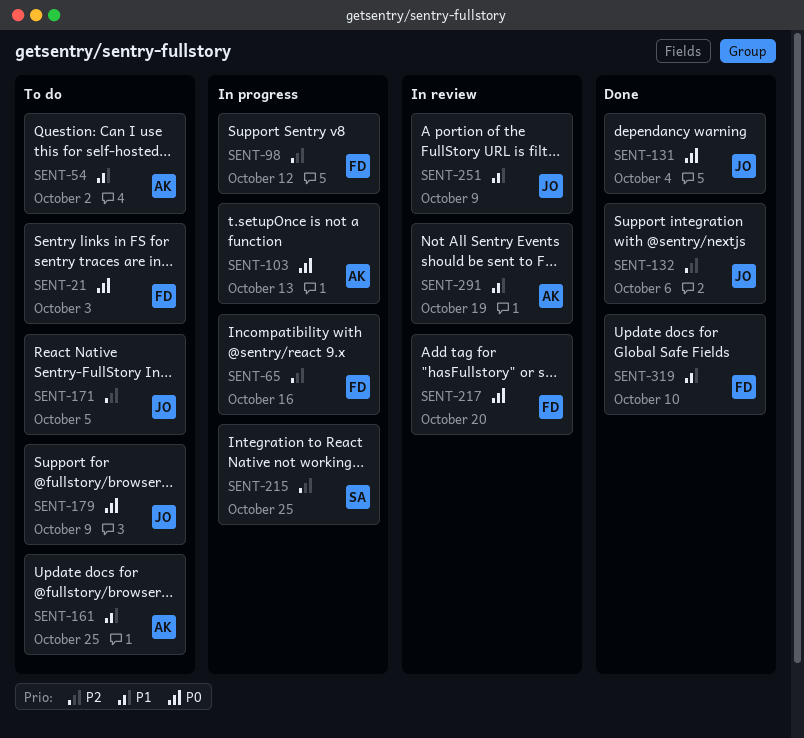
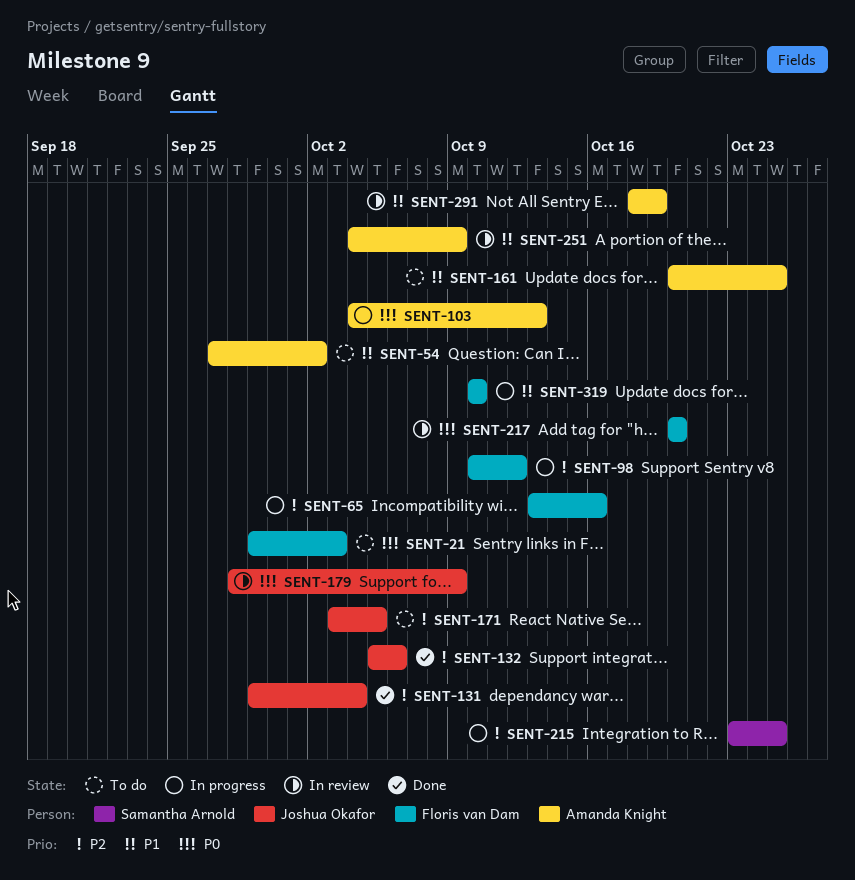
SENT-131, priority: P0 -> P2
SENT-179, status: To do -> In review
SENT-251, owner: Joshua Okafor -> Amanda Knight
SENT-319, status: Done -> In progress

